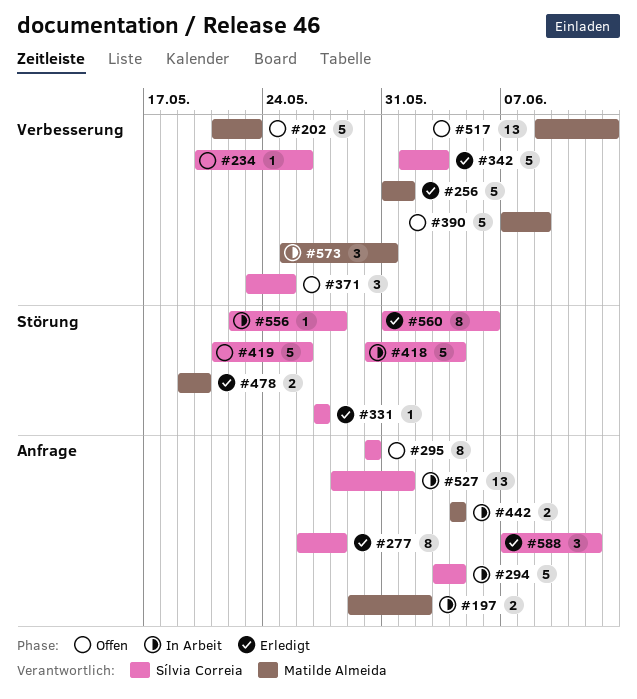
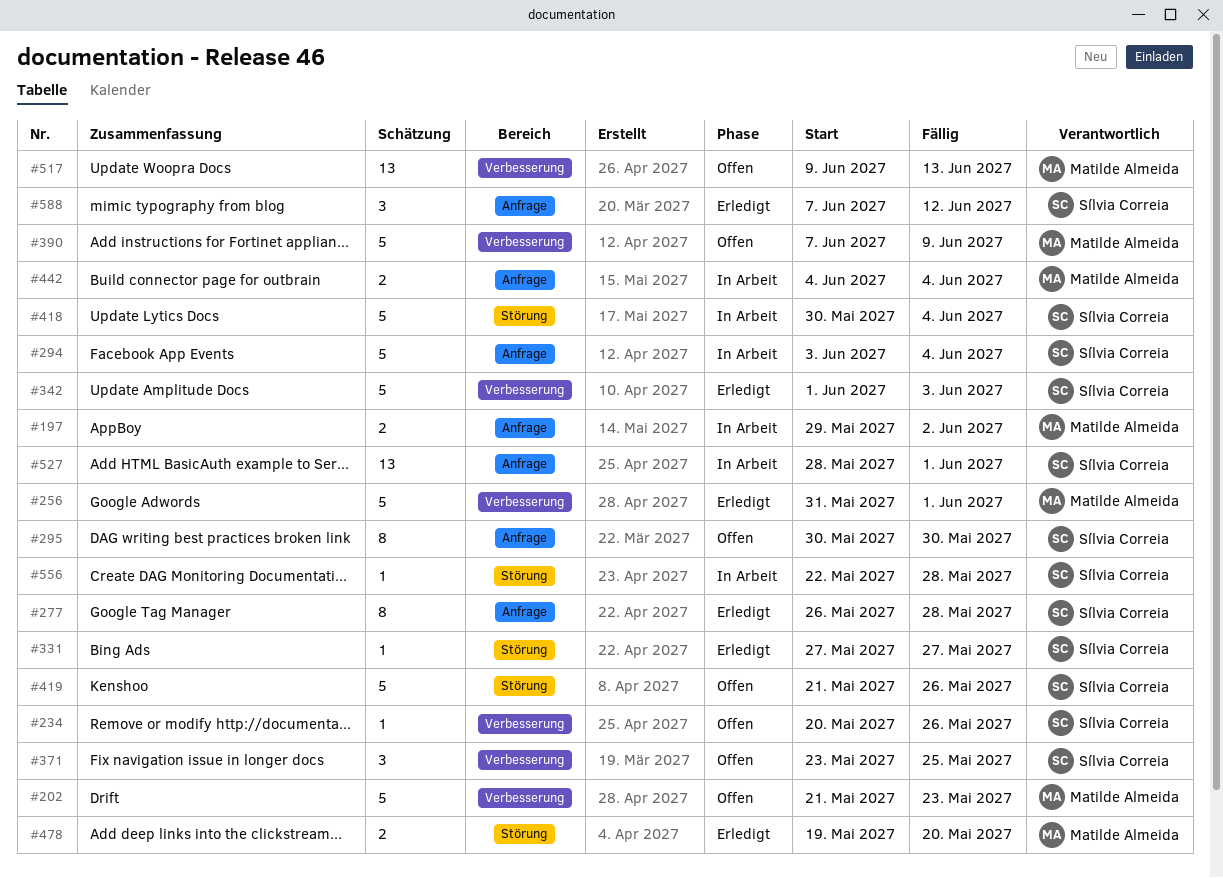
#560: present -> none
#573: present -> none

